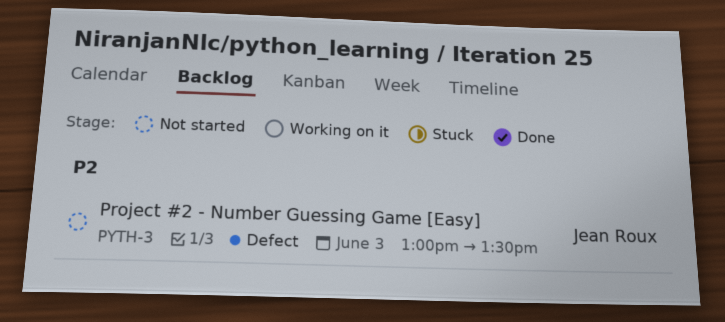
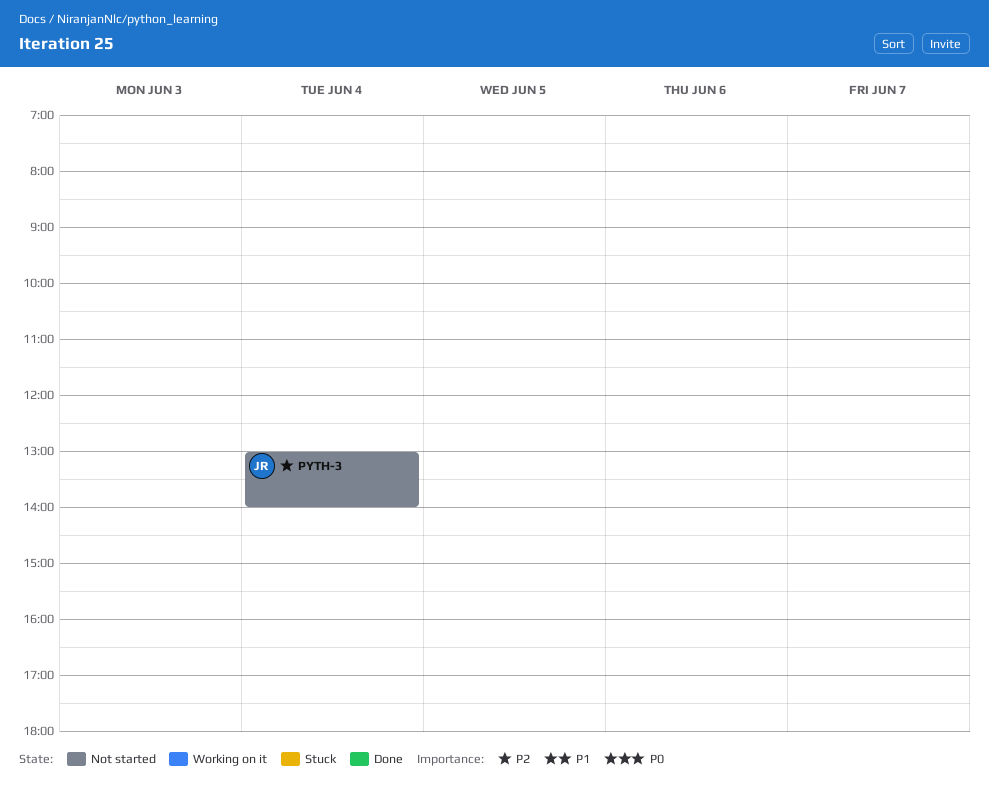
PYTH-3, day: Jun 3 -> Jun 4
PYTH-3, ends: 13:30 -> 14:00

